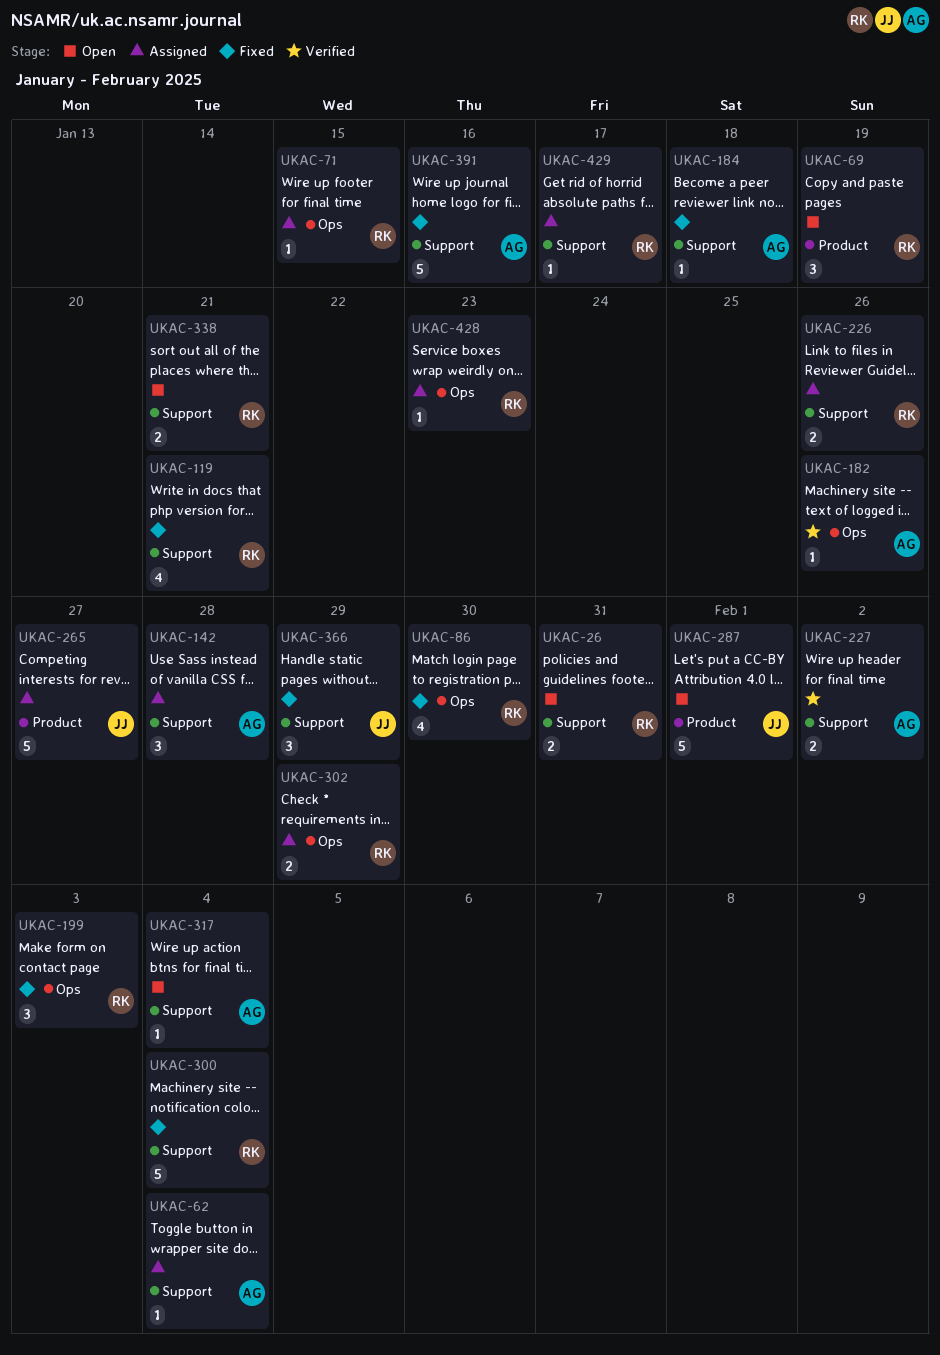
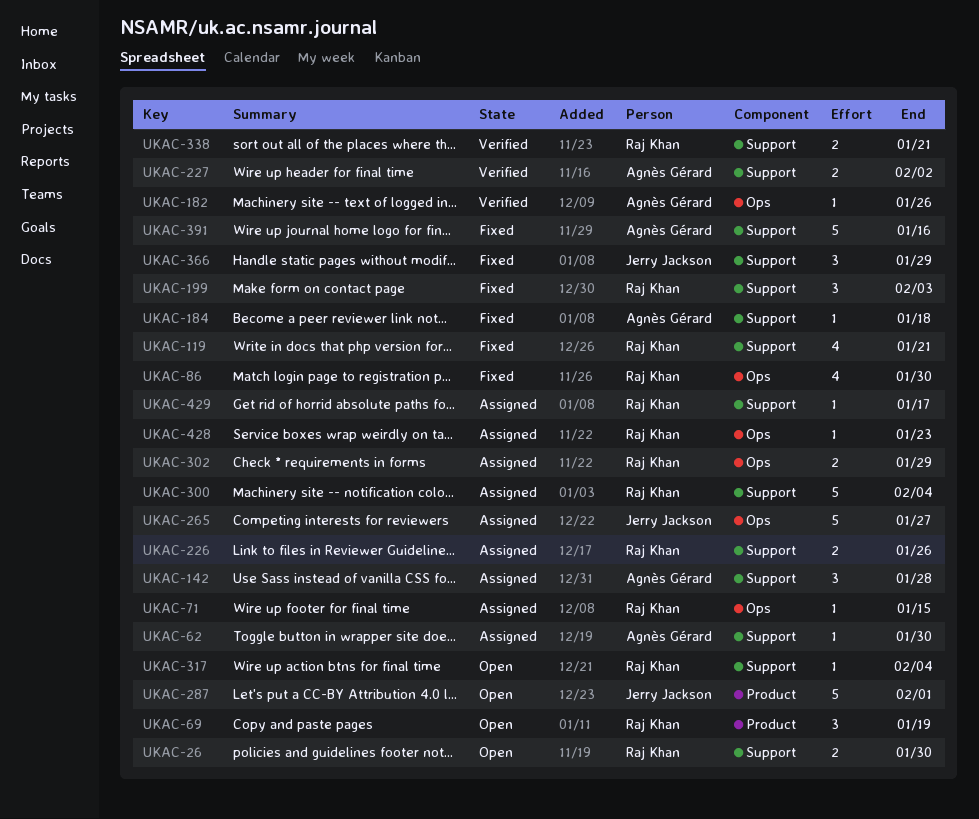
UKAC-26, due: Jan 31 -> Jan 30
UKAC-62, due: Feb 4 -> Jan 30
UKAC-199, label: Ops -> Support
UKAC-265, label: Product -> Ops
UKAC-300, status: Fixed -> Assigned
UKAC-317, owner: Agnès Gérard -> Raj Khan
UKAC-338, status: Open -> Verified

